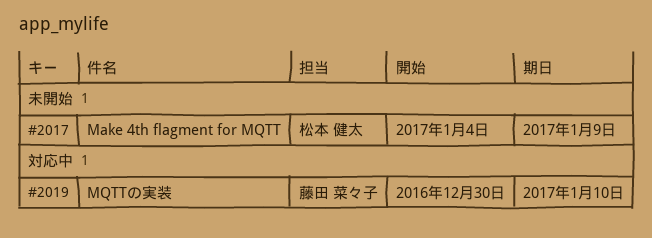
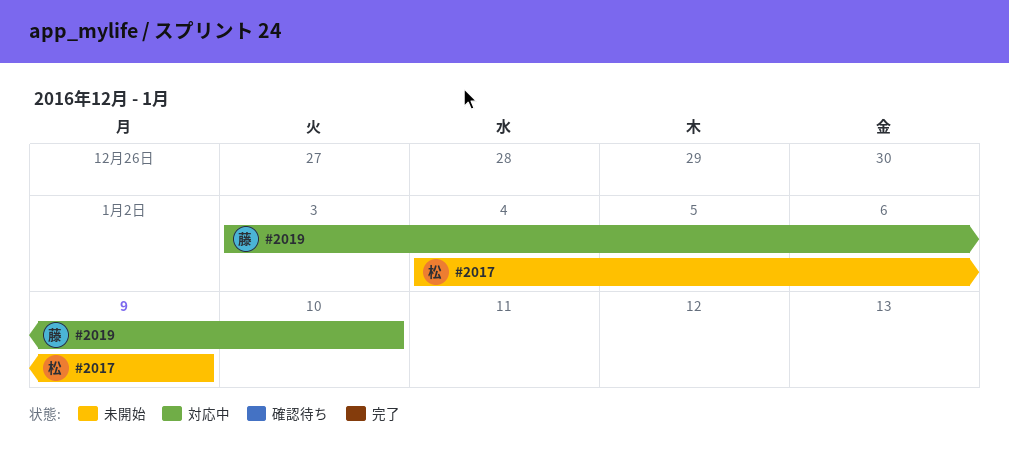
#2019, start: Dec 30 -> Jan 3

